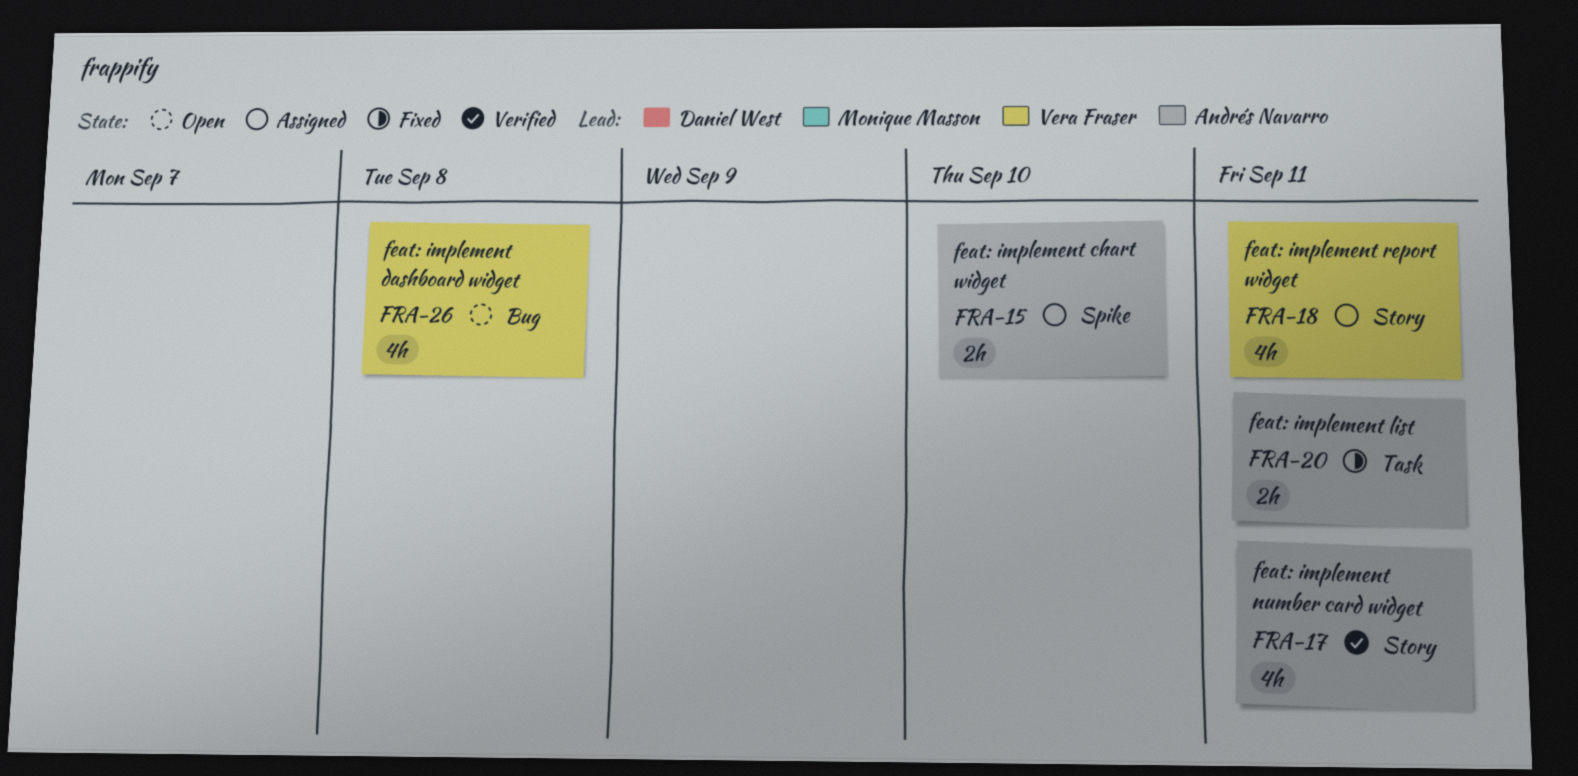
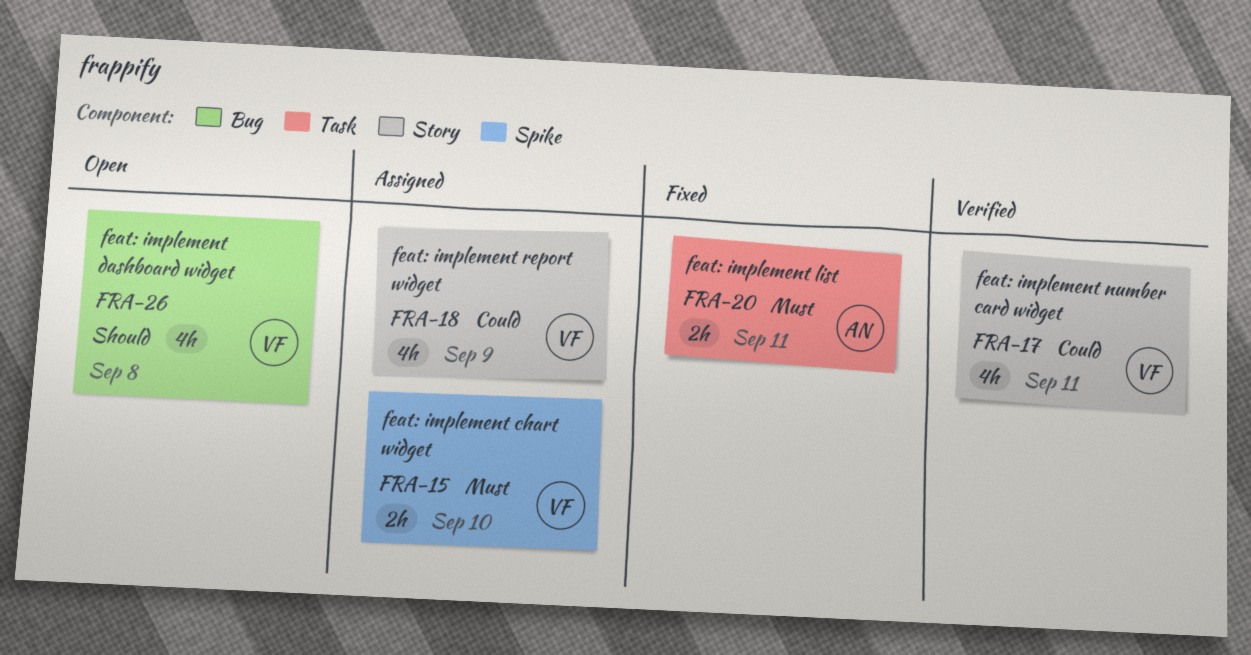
FRA-15, owner: Andrés Navarro -> Vera Fraser
FRA-17, owner: Andrés Navarro -> Vera Fraser
FRA-18, due: Sep 11 -> Sep 9

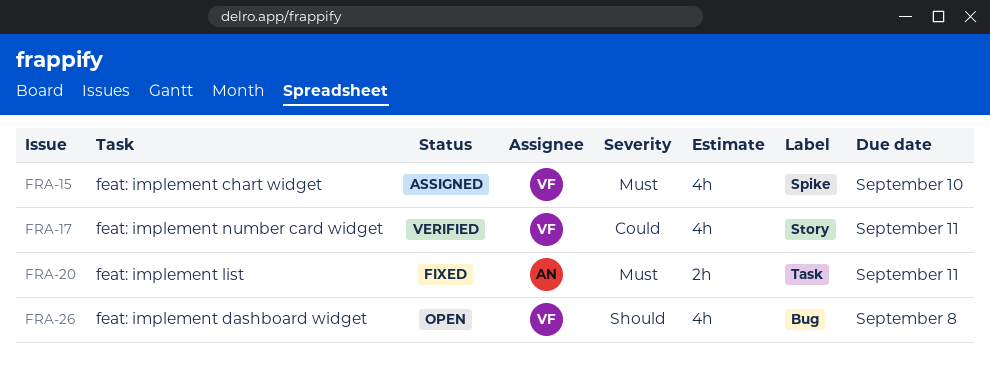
FRA-15, estimate: 2h -> 4h
FRA-18: present -> none

